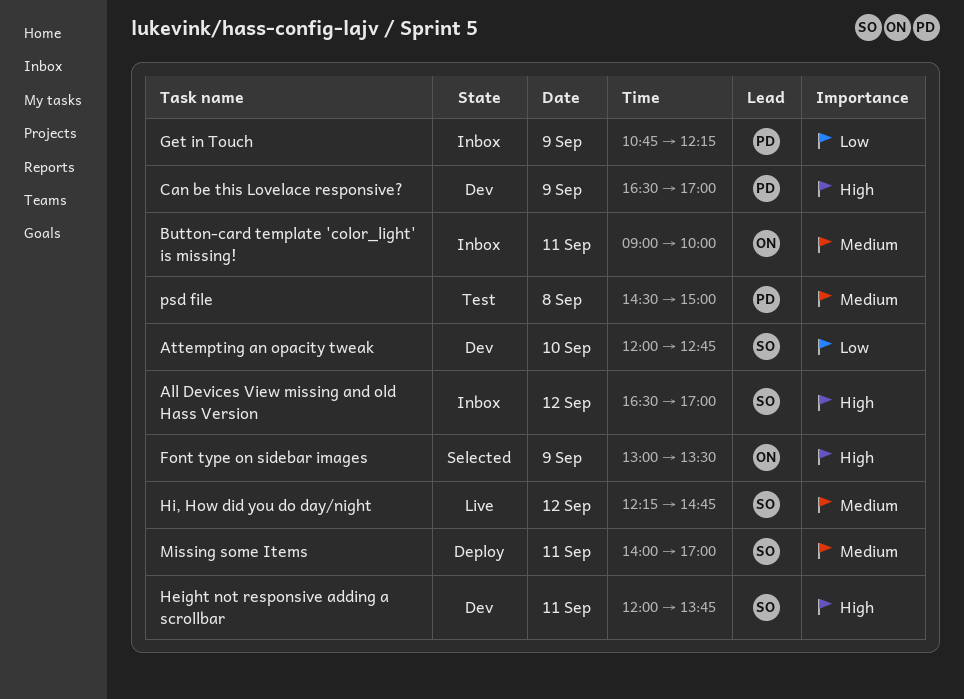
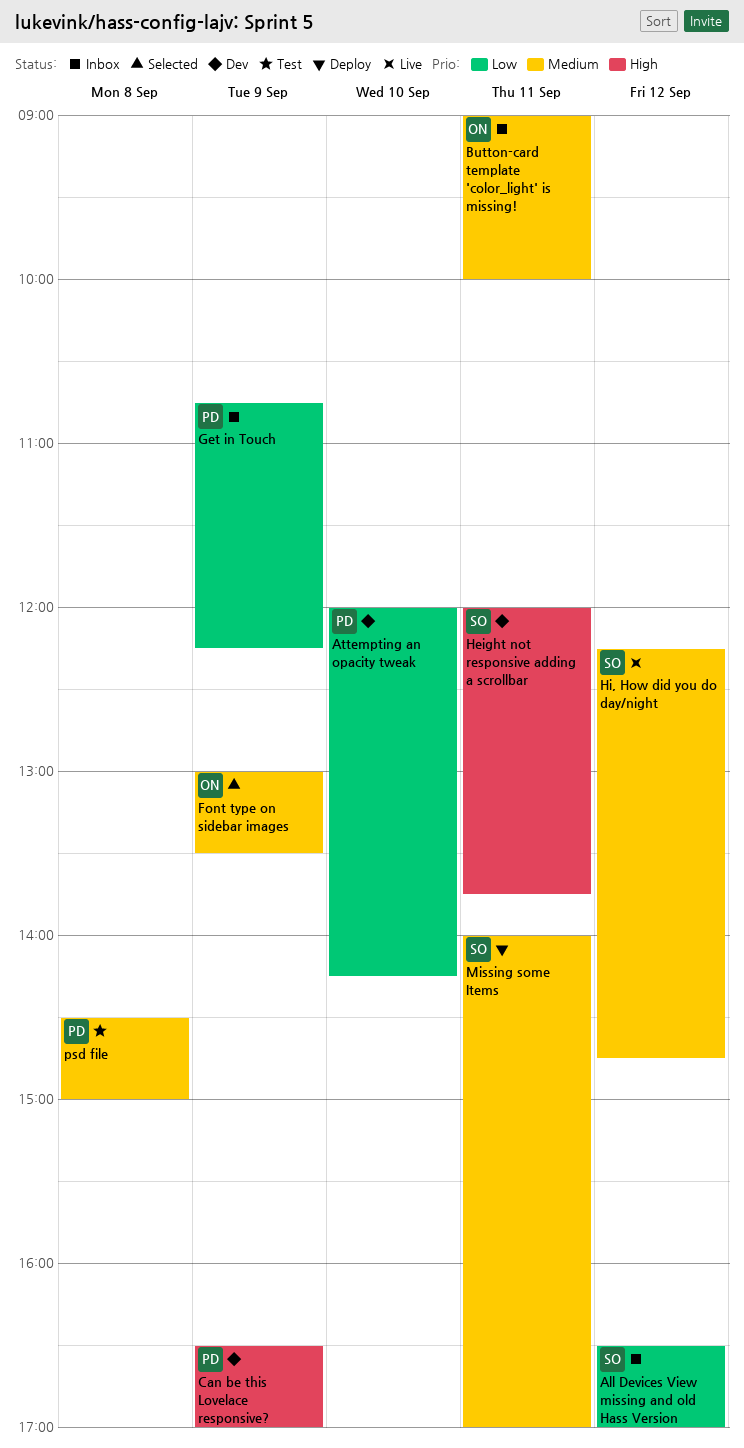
All Devices View missing and old Hass Version, priority: High -> Low
Attempting an opacity tweak, owner: SO -> PD
Attempting an opacity tweak, ends: 12:45 -> 14:15
Font type on sidebar images, priority: High -> Medium

